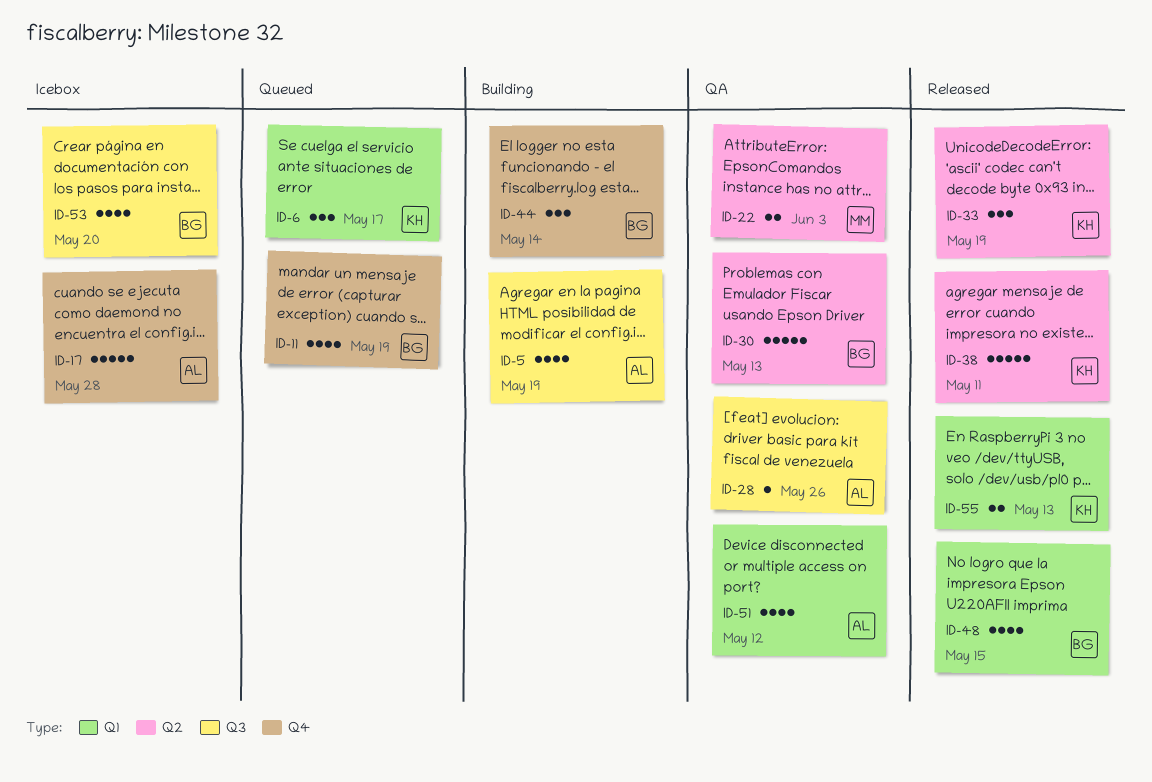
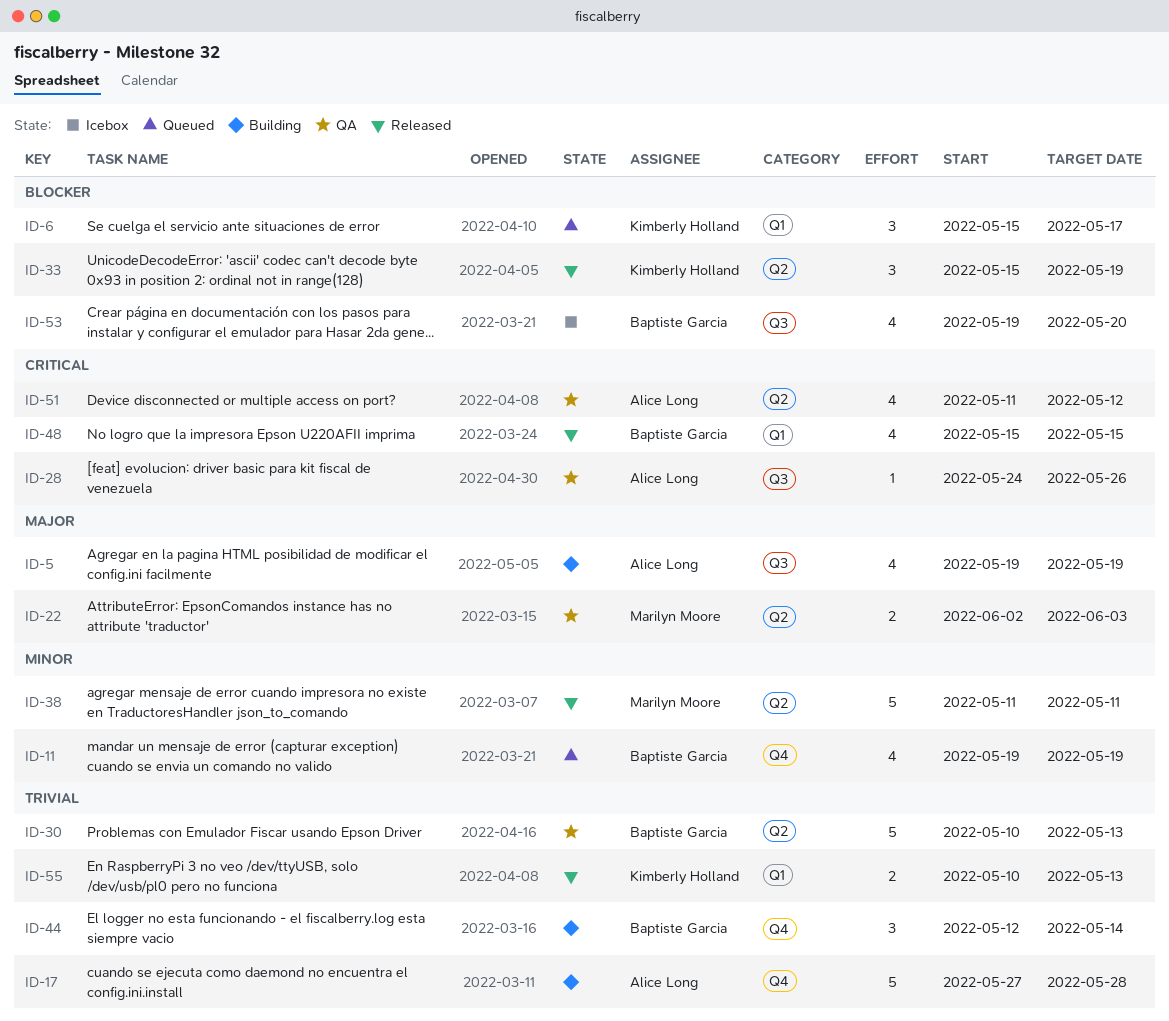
ID-17, status: Icebox -> Building
ID-38, owner: Kimberly Holland -> Marilyn Moore
ID-51, label: Q1 -> Q2

